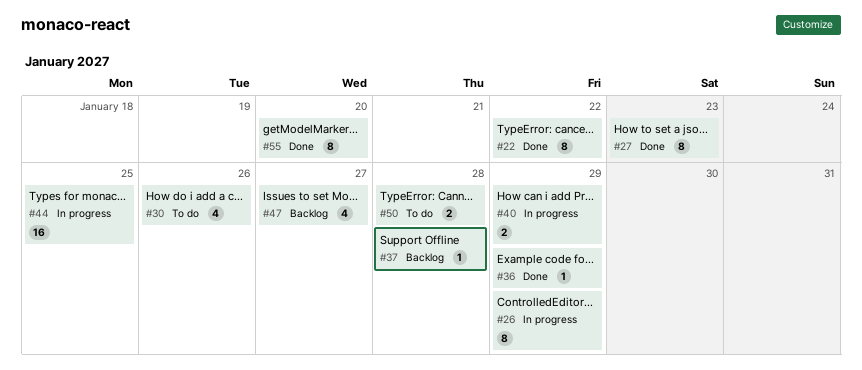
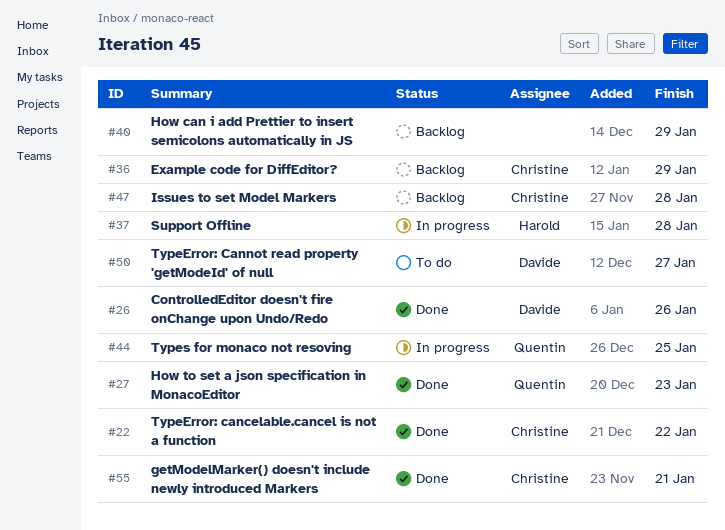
#26, status: In progress -> Done
#26, due: Jan 29 -> Jan 26
#30: present -> none
#36, status: Done -> Backlog
#37, status: Backlog -> In progress
#40, status: In progress -> Backlog
#47, due: Jan 27 -> Jan 28
#50, due: Jan 28 -> Jan 27
#55, due: Jan 20 -> Jan 21

